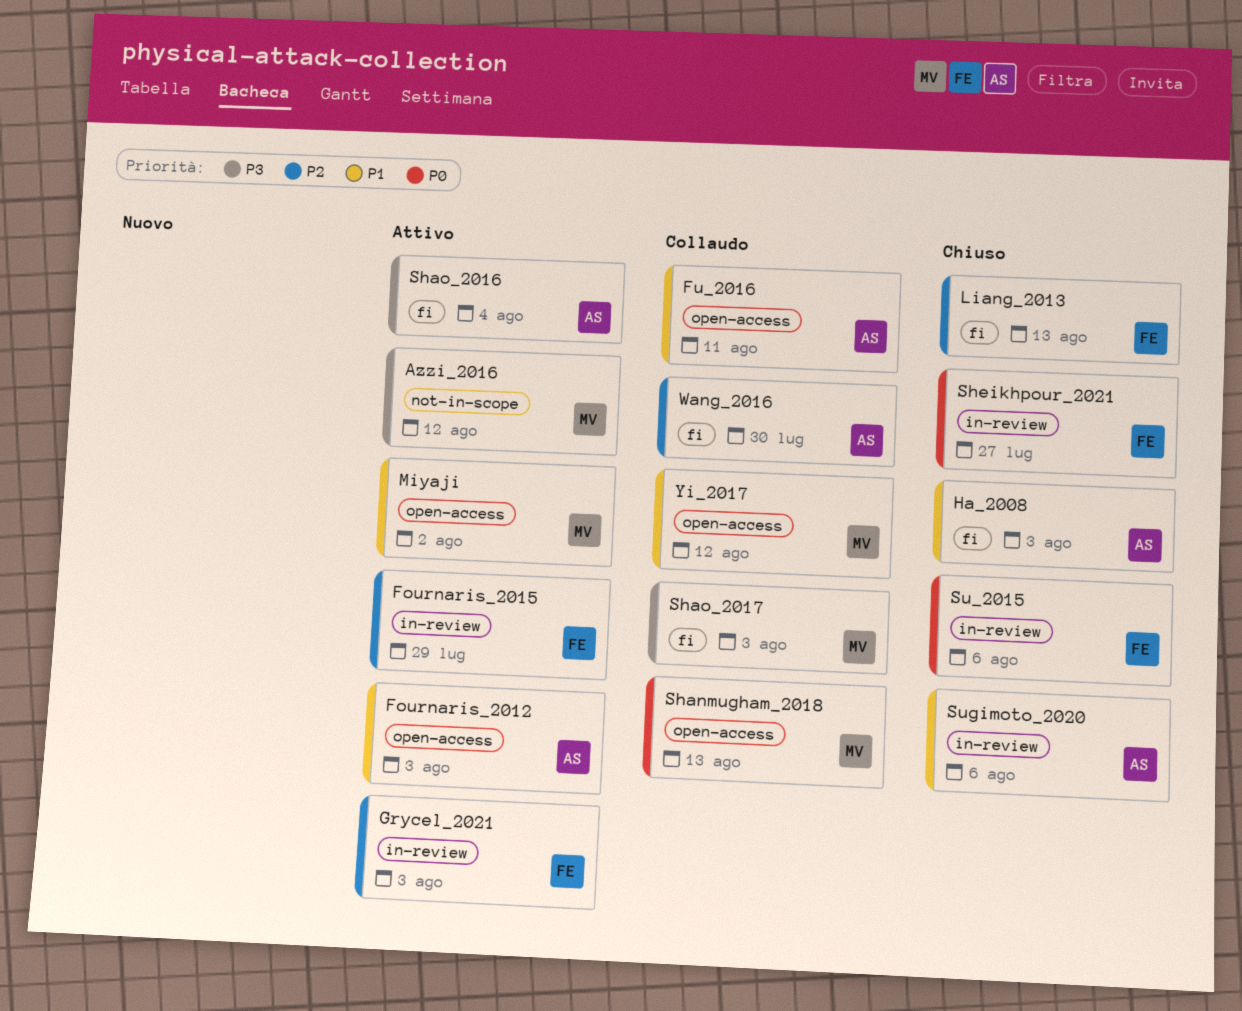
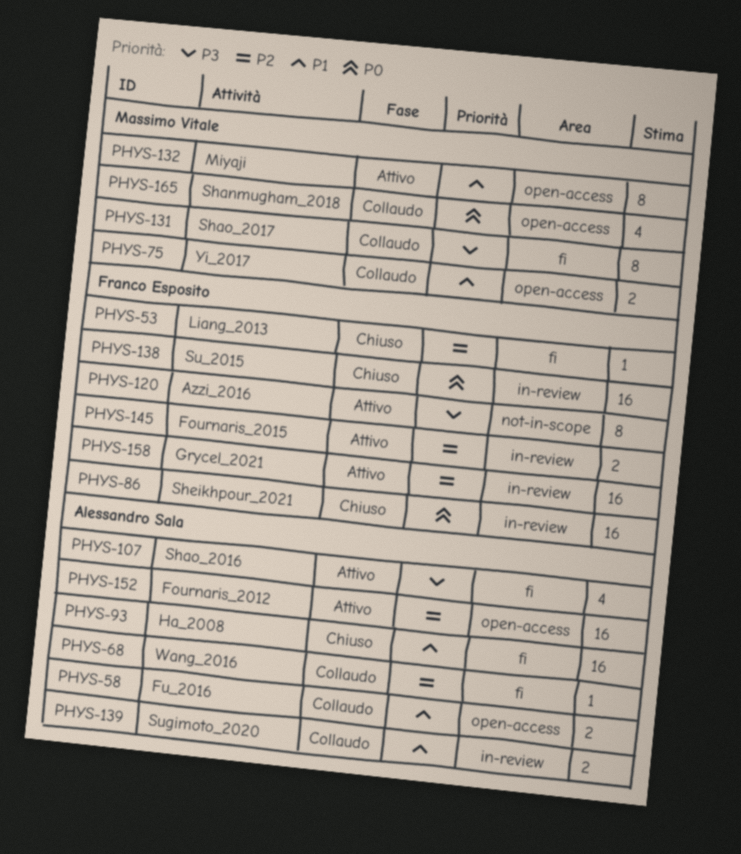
Azzi_2016, owner: Massimo Vitale -> Franco Esposito
Fournaris_2012, priority: P1 -> P2
Sugimoto_2020, status: Chiuso -> Collaudo

